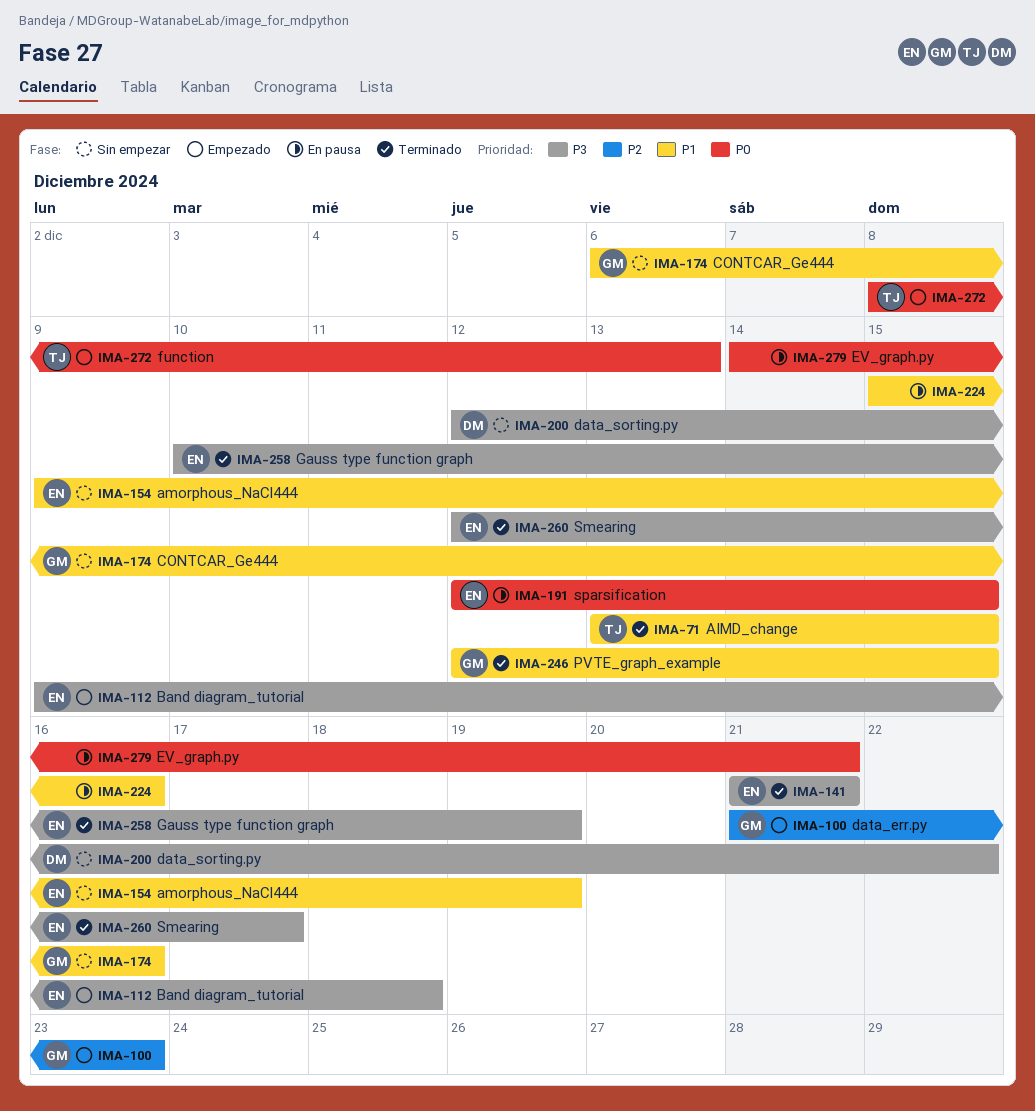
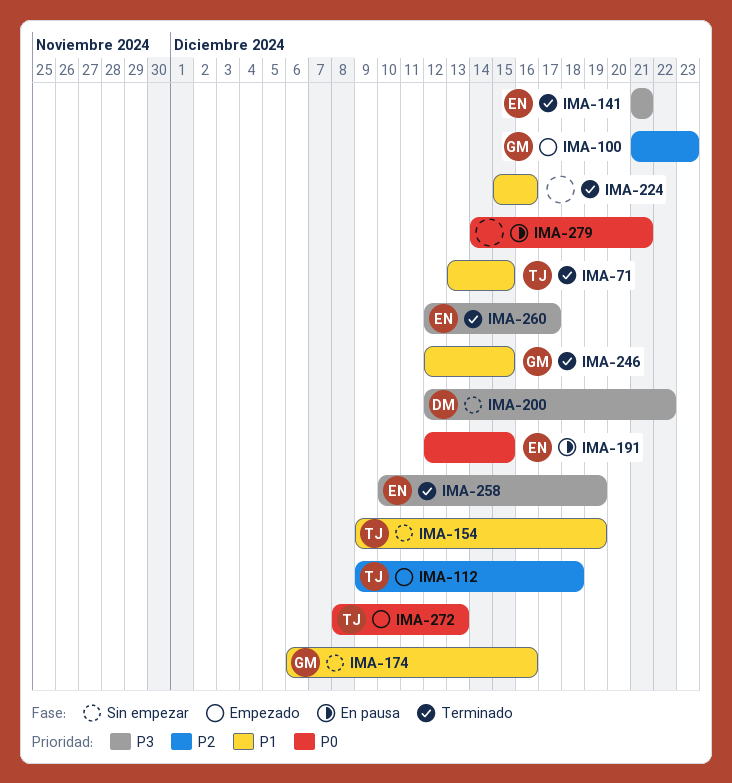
IMA-112, owner: EN -> TJ
IMA-112, priority: P3 -> P2
IMA-154, owner: EN -> TJ
IMA-224, status: En pausa -> Terminado

